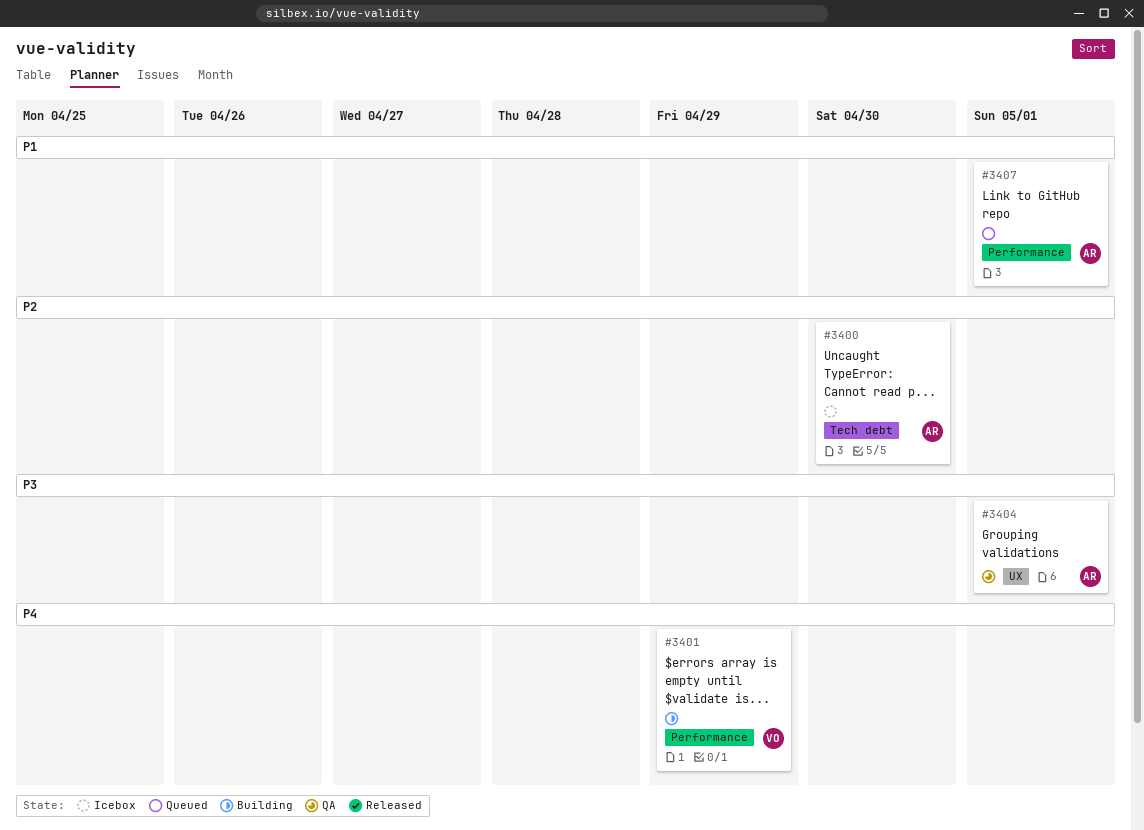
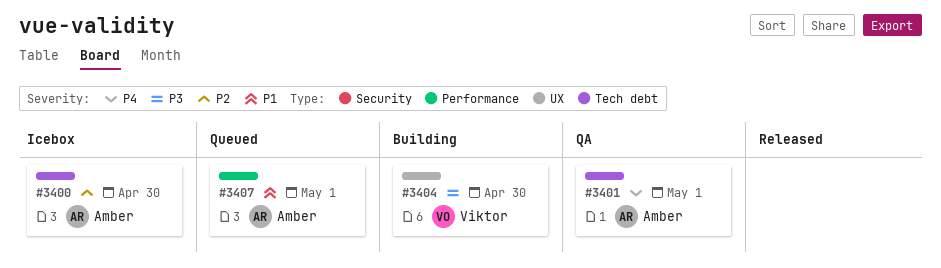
#3401, status: Building -> QA
#3401, owner: Viktor -> Amber
#3401, label: Performance -> Tech debt
#3401, due: Apr 29 -> May 1
#3404, status: QA -> Building
#3404, owner: Amber -> Viktor
#3404, due: May 1 -> Apr 30

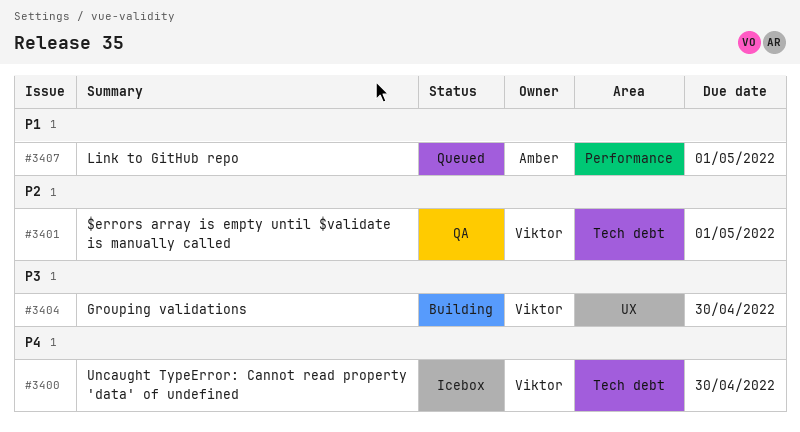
#3400, owner: Amber -> Viktor
#3400, priority: P2 -> P4
#3401, owner: Amber -> Viktor
#3401, priority: P4 -> P2

